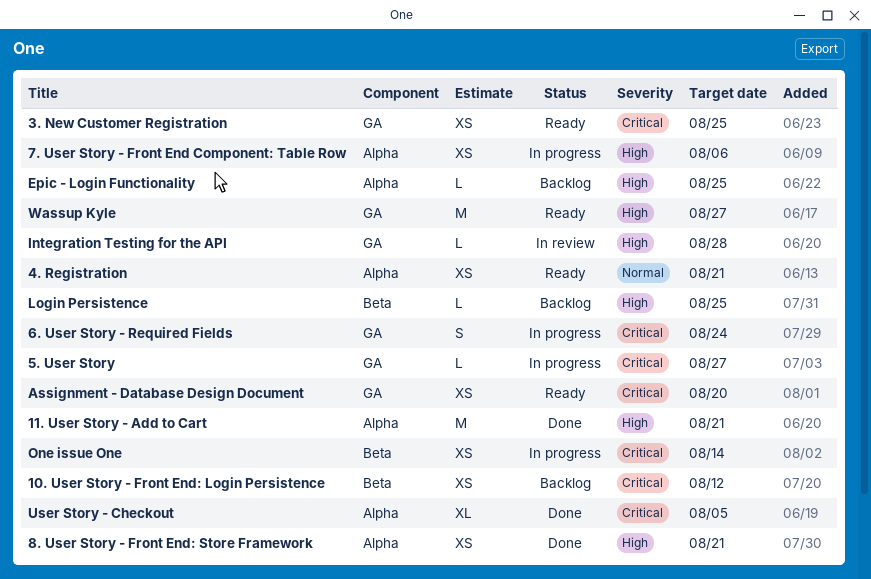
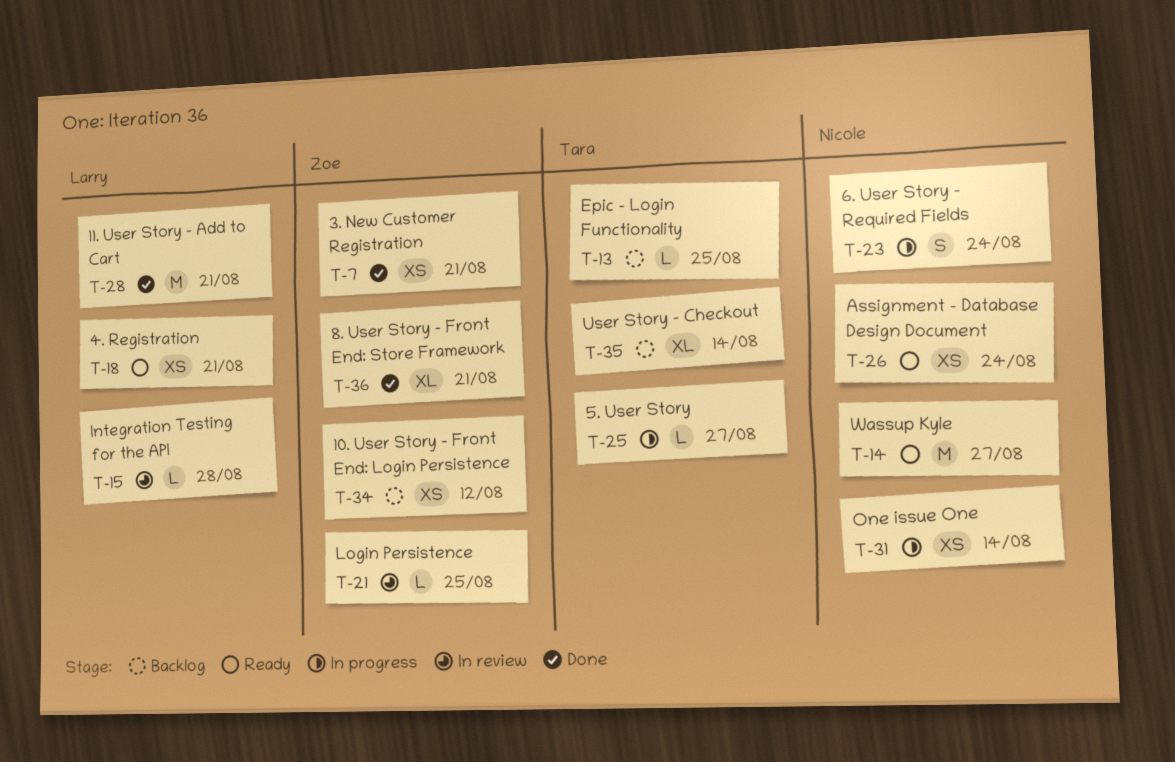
3. New Customer Registration, status: Ready -> Done
3. New Customer Registration, due: Aug 25 -> Aug 21
7. User Story - Front End Component: Table Row: present -> none
8. User Story - Front End: Store Framework, estimate: XS -> XL
Assignment - Database Design Document, due: Aug 20 -> Aug 24
Login Persistence, status: Backlog -> In review
User Story - Checkout, status: Done -> Backlog
User Story - Checkout, due: Aug 5 -> Aug 14

